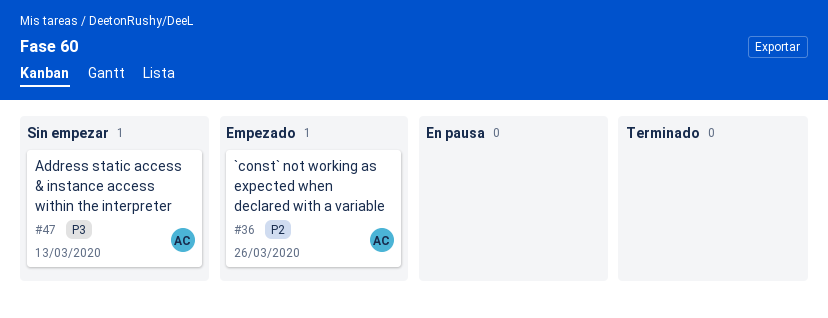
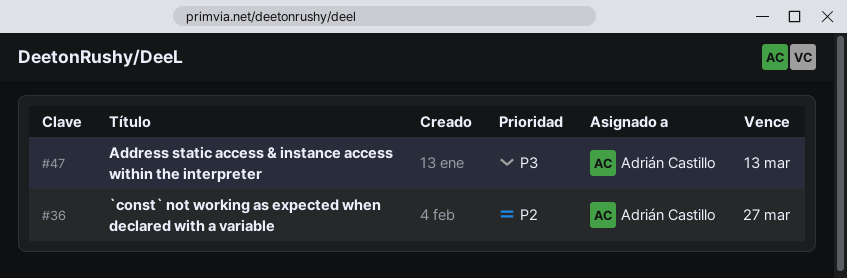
#36, due: Mar 26 -> Mar 27

